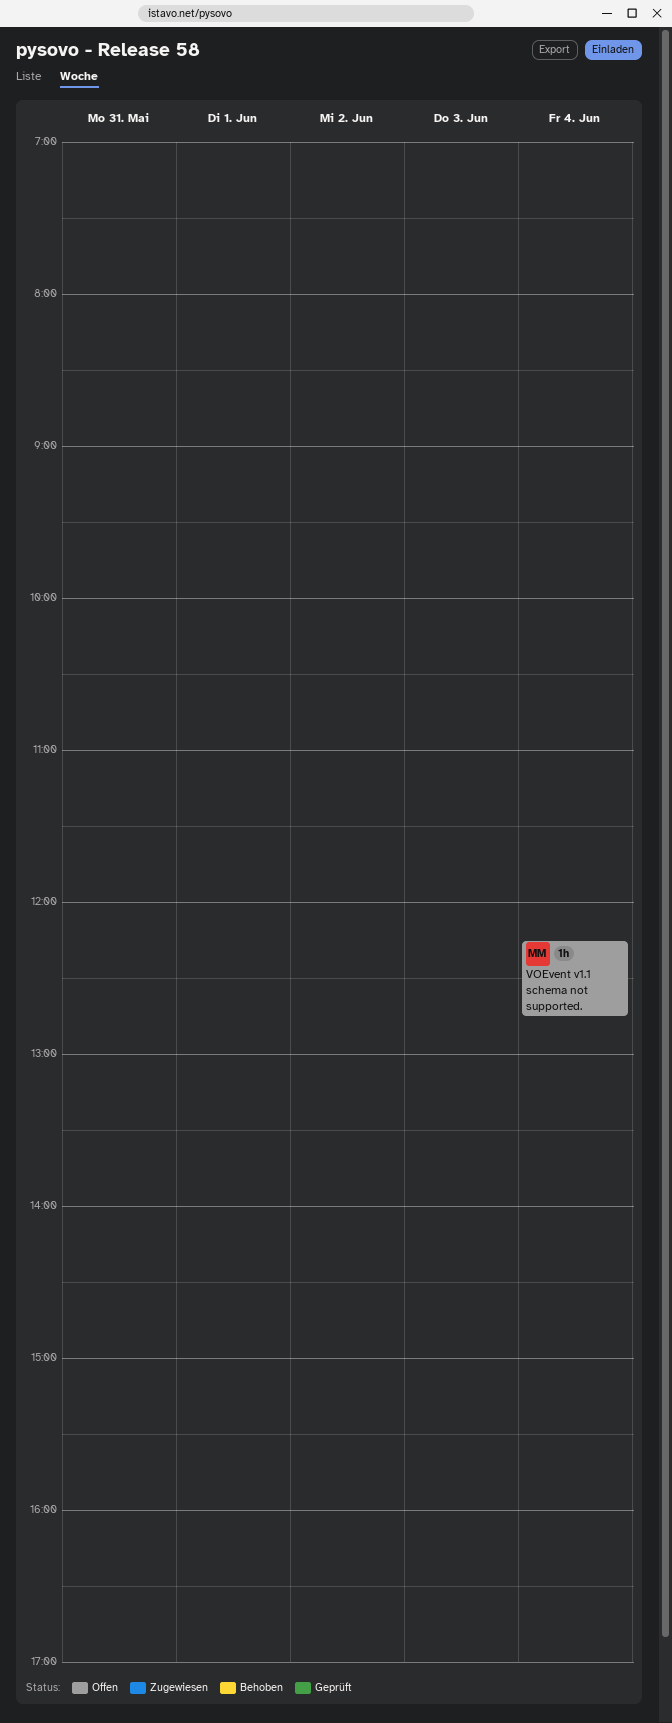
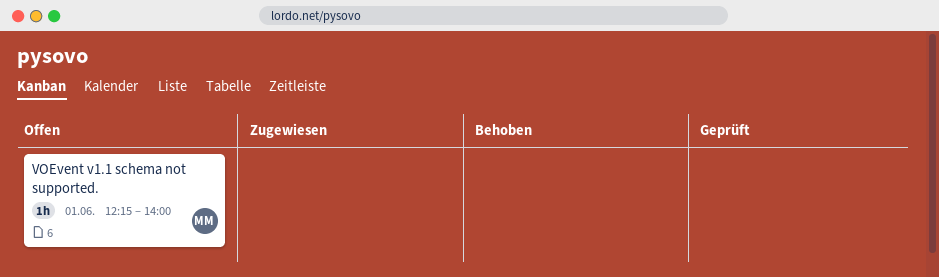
VOEvent v1.1 schema not supported., day: Jun 4 -> Jun 1
VOEvent v1.1 schema not supported., ends: 12:45 -> 14:00

